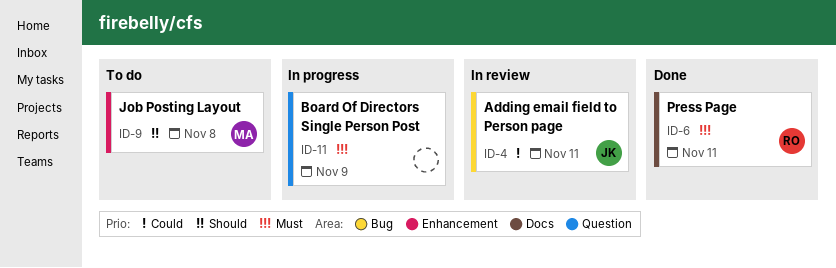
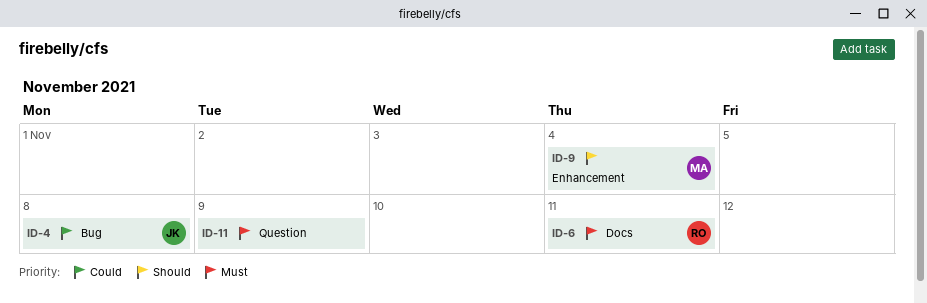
ID-4, due: Nov 11 -> Nov 8
ID-9, due: Nov 8 -> Nov 4

